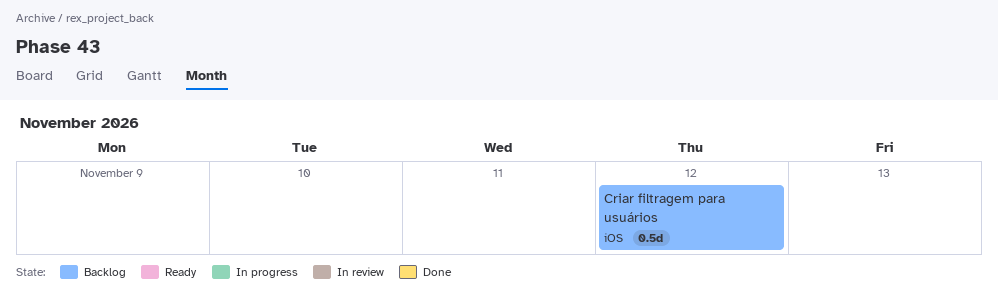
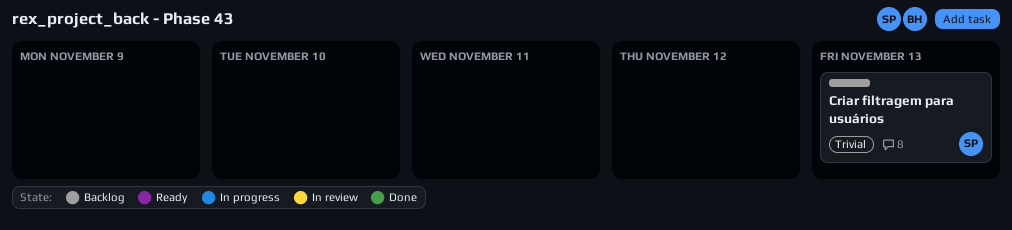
Criar filtragem para usuários, due: Nov 12 -> Nov 13

